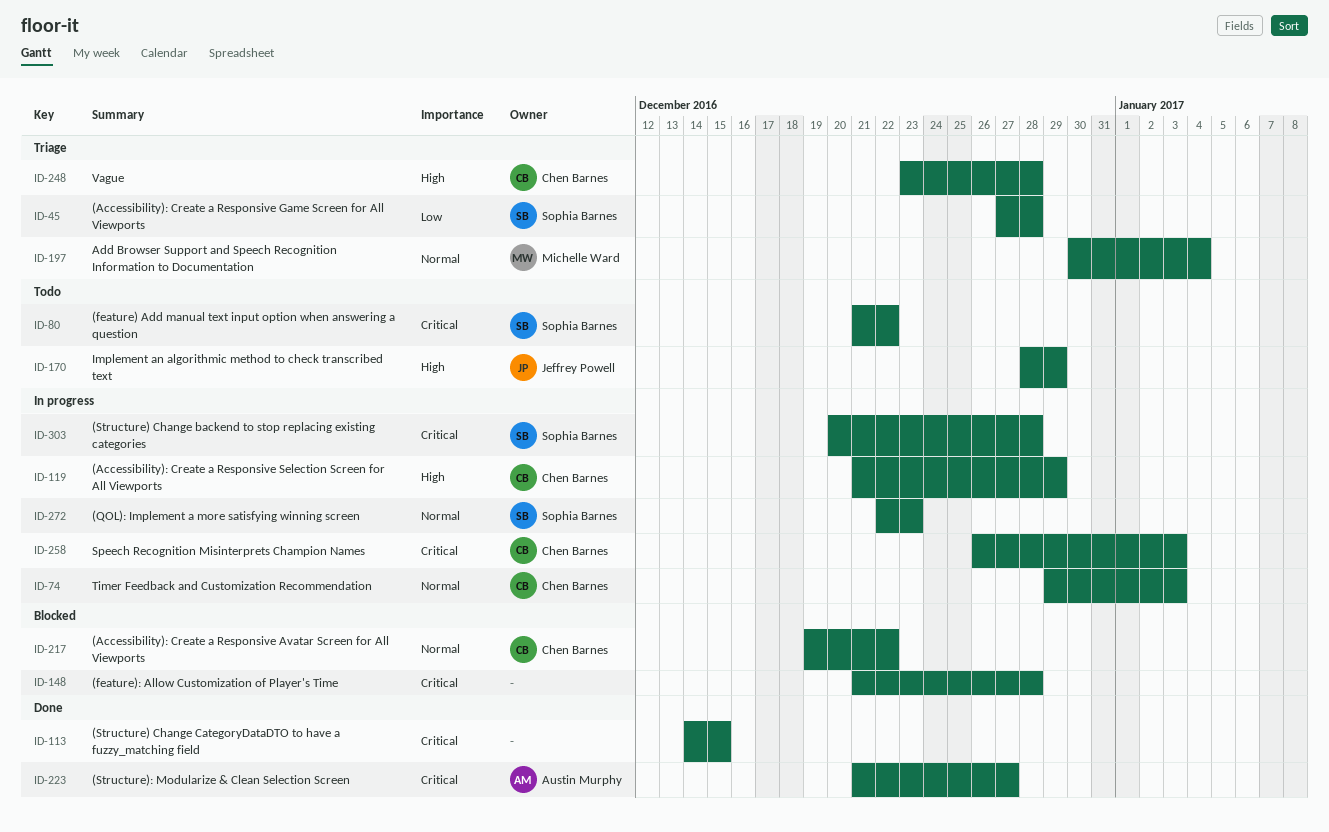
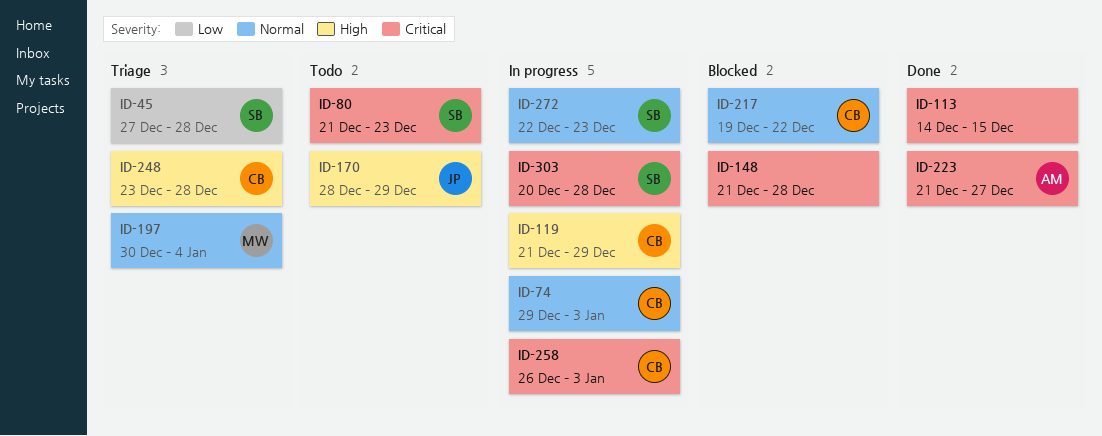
ID-80, due: Dec 22 -> Dec 23

